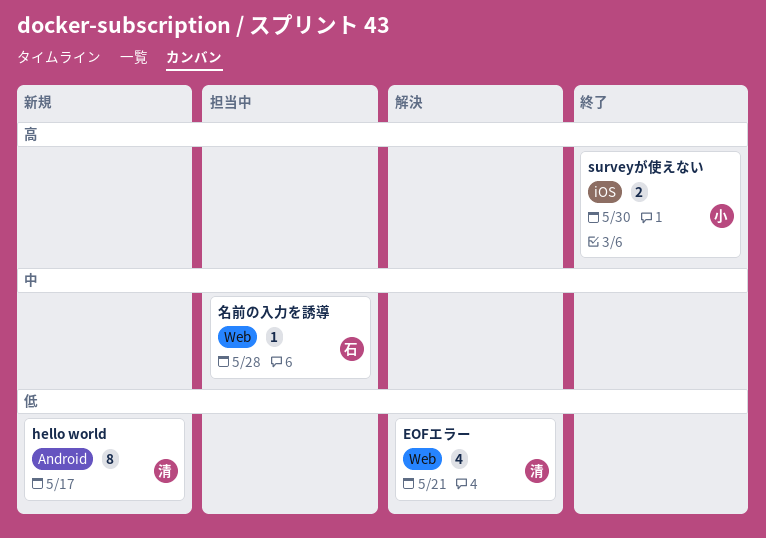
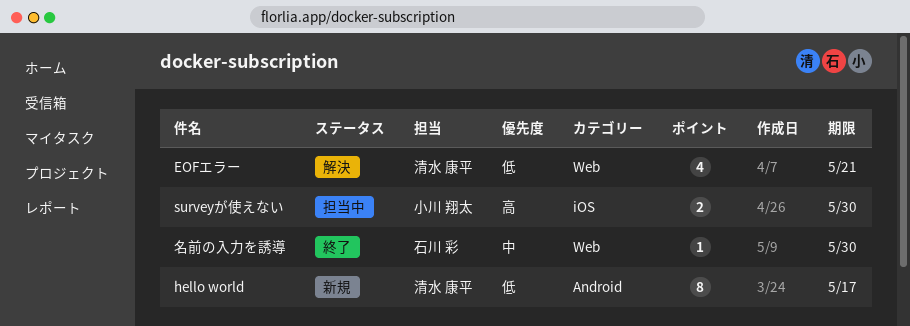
surveyが使えない, status: 終了 -> 担当中
名前の入力を誘導, status: 担当中 -> 終了
名前の入力を誘導, due: May 28 -> May 30

